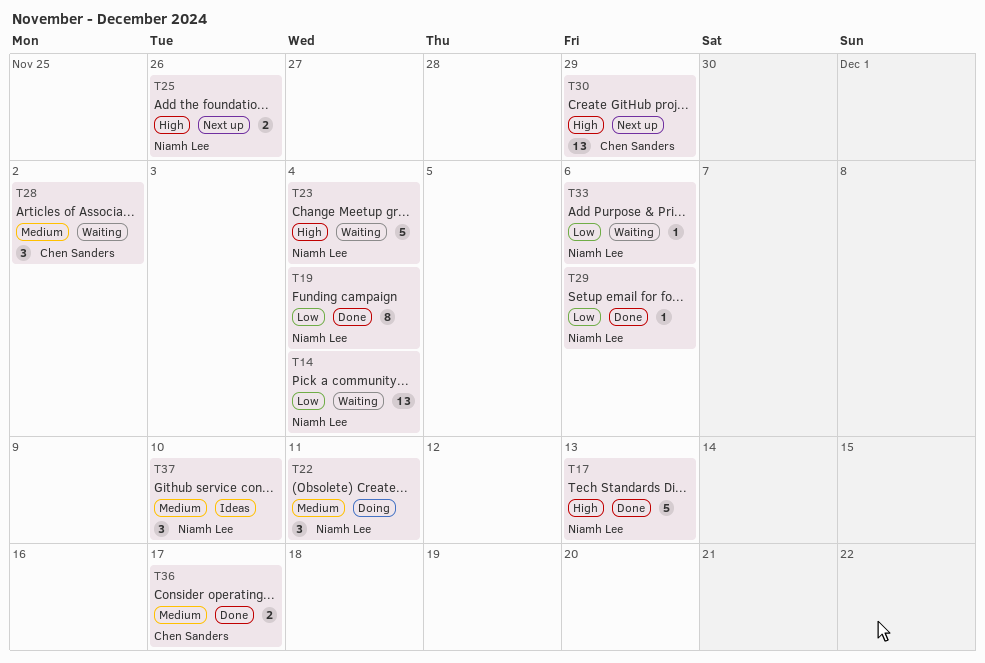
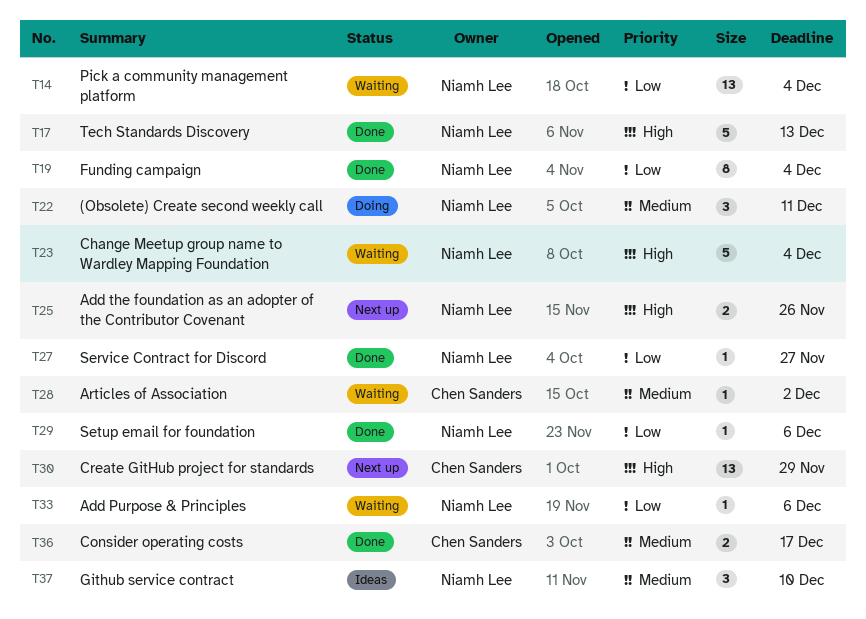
T27: none -> present
T28, estimate: 3 -> 1

